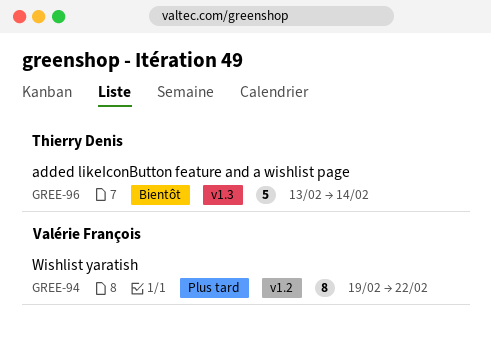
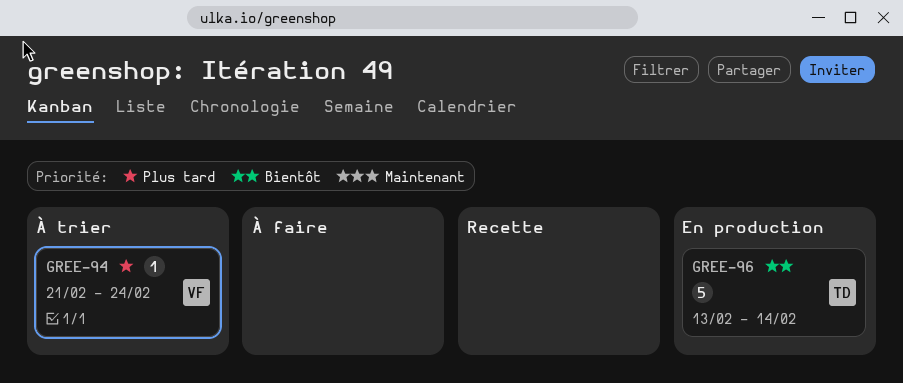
GREE-94, estimate: 8 -> 1
GREE-94, start: Feb 19 -> Feb 21
GREE-94, due: Feb 22 -> Feb 24

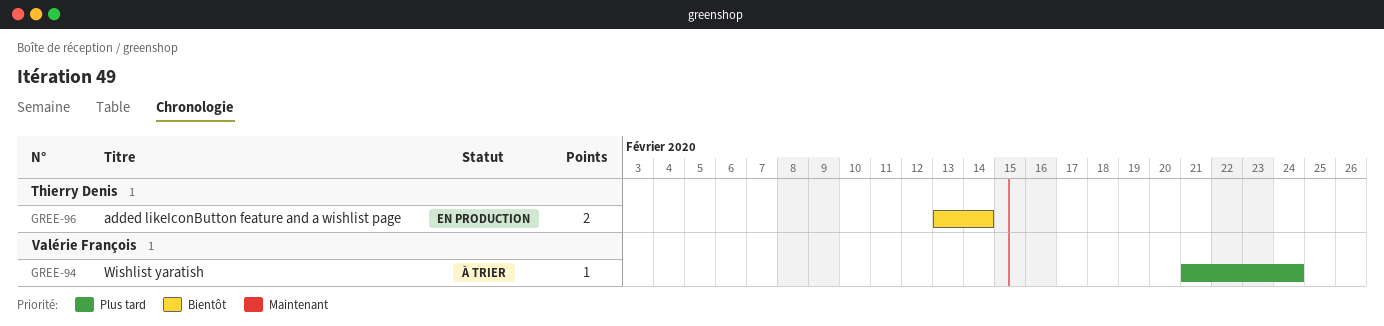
GREE-96, estimate: 5 -> 2

